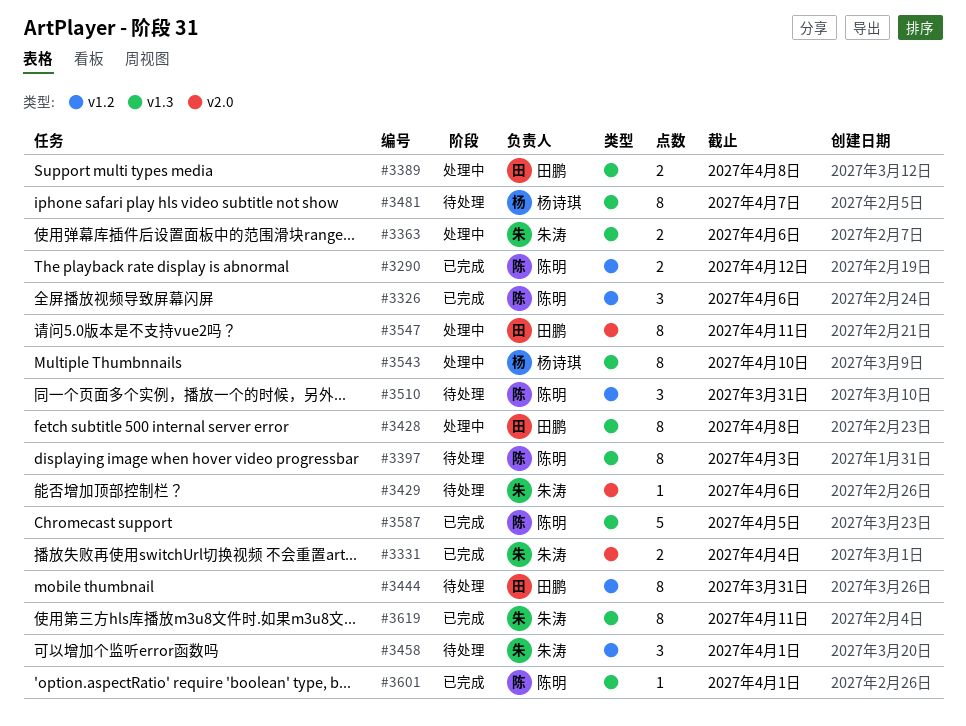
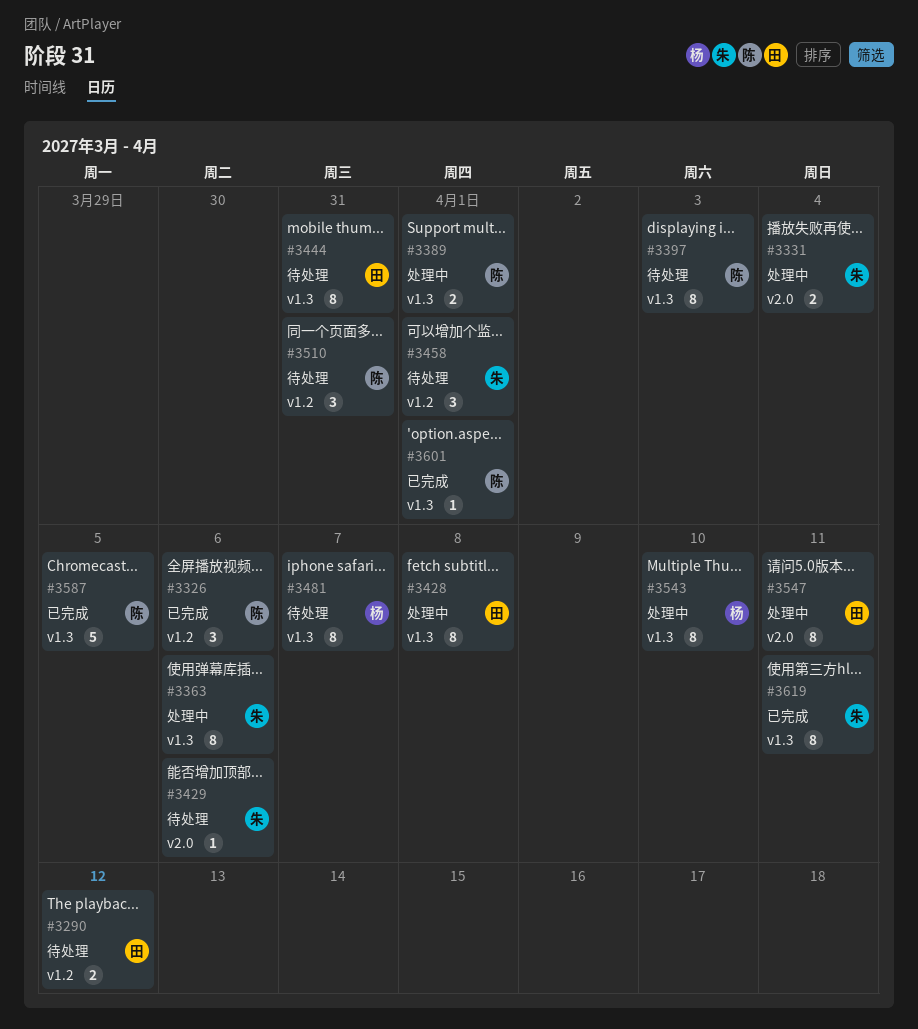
#3290, status: 已完成 -> 待处理
#3290, owner: 陈明 -> 田鹏
#3331, status: 已完成 -> 处理中
#3363, estimate: 2 -> 8
#3389, owner: 田鹏 -> 陈明
#3389, due: Apr 8 -> Apr 1
#3444, label: v1.2 -> v1.3

